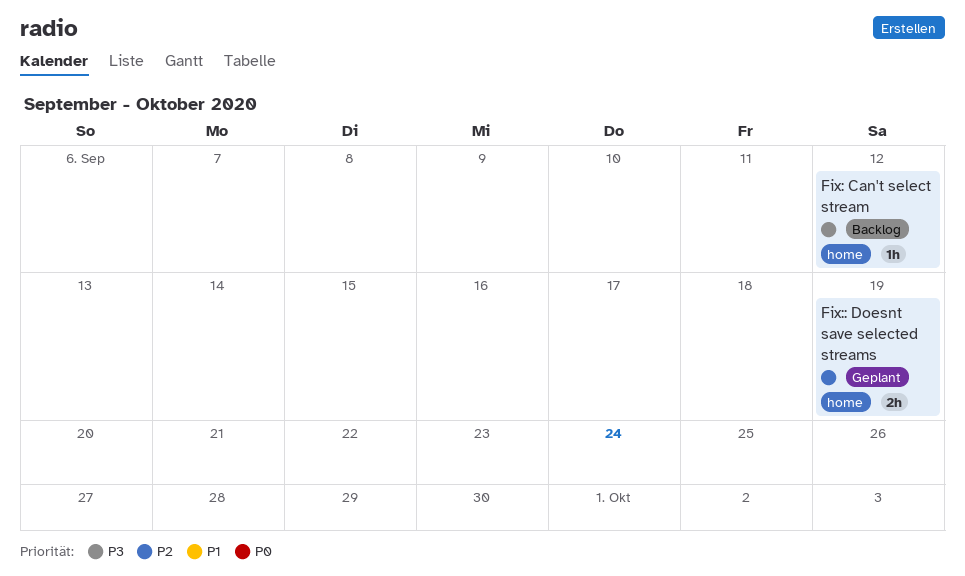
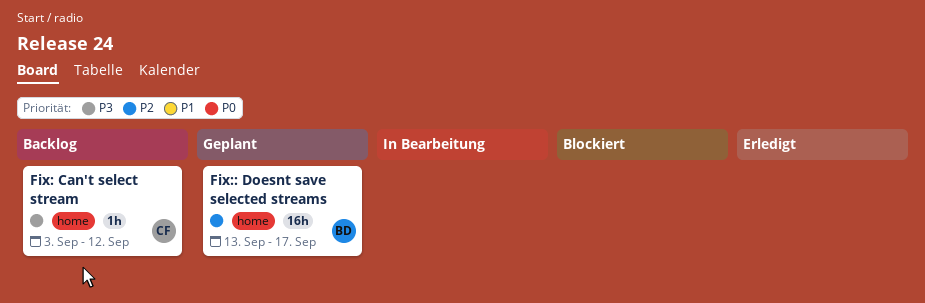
Fix:: Doesnt save selected streams, estimate: 2h -> 16h
Fix:: Doesnt save selected streams, due: Sep 19 -> Sep 17

